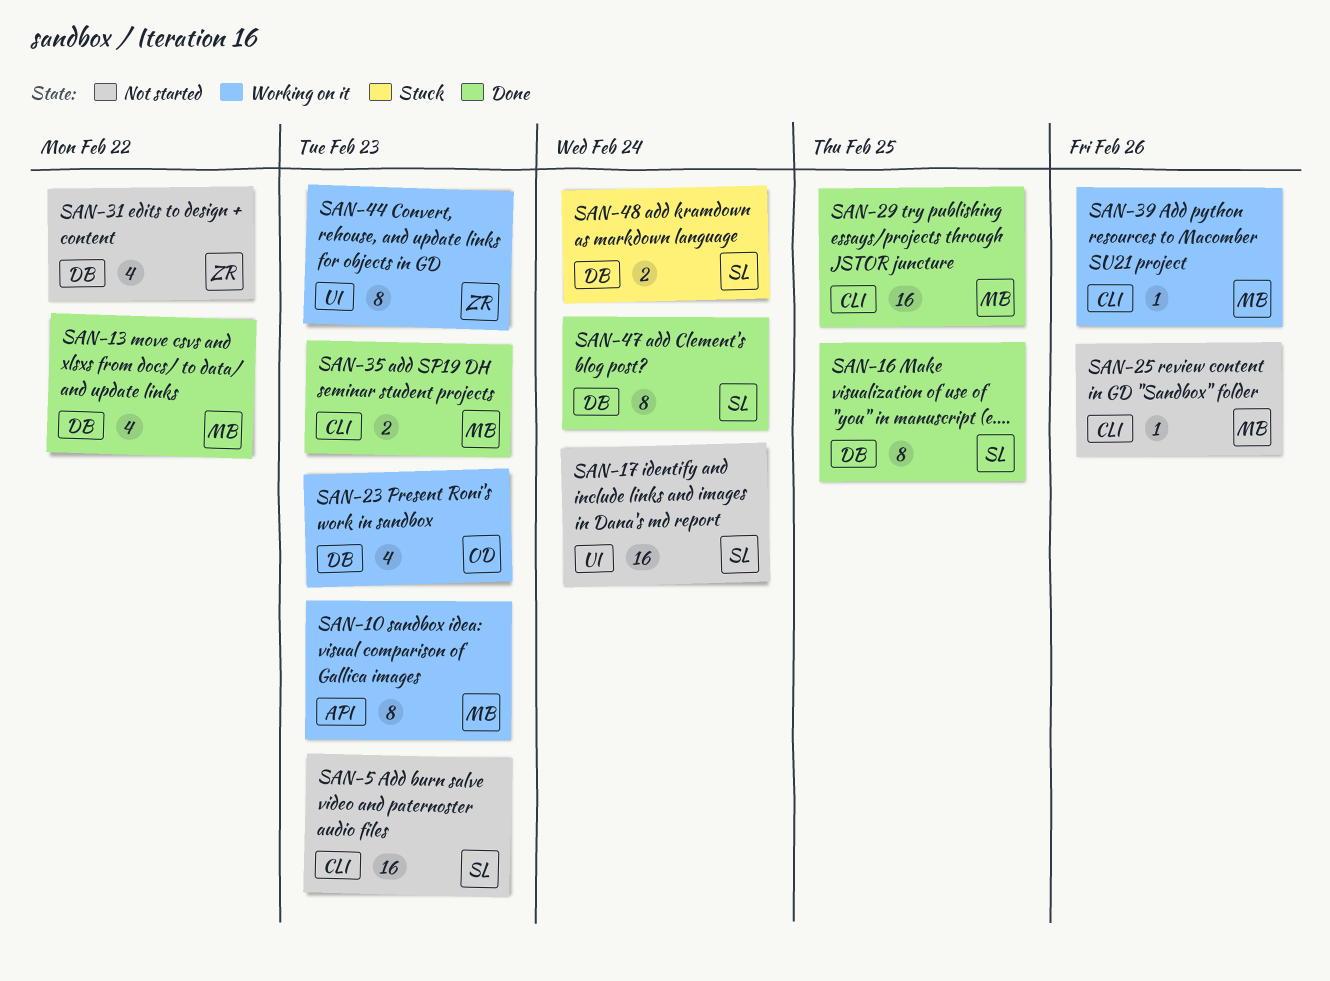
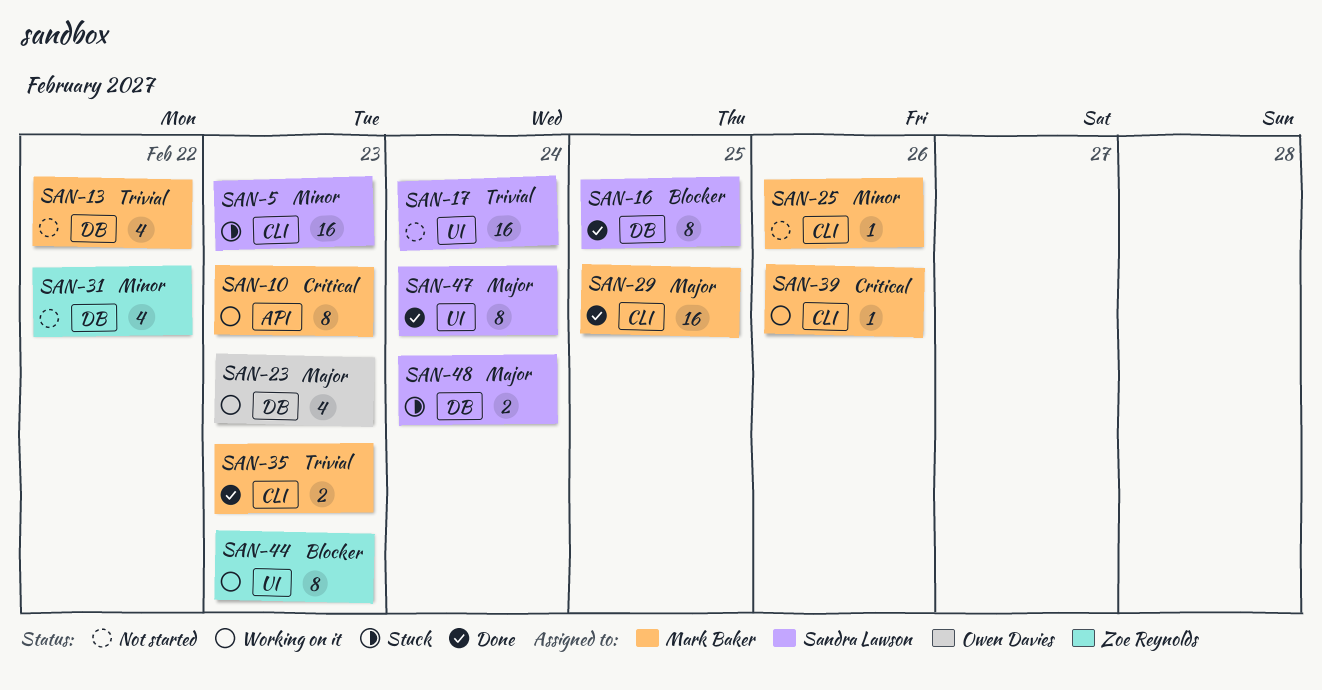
SAN-5, status: Not started -> Stuck
SAN-13, status: Done -> Not started
SAN-47, label: DB -> UI

